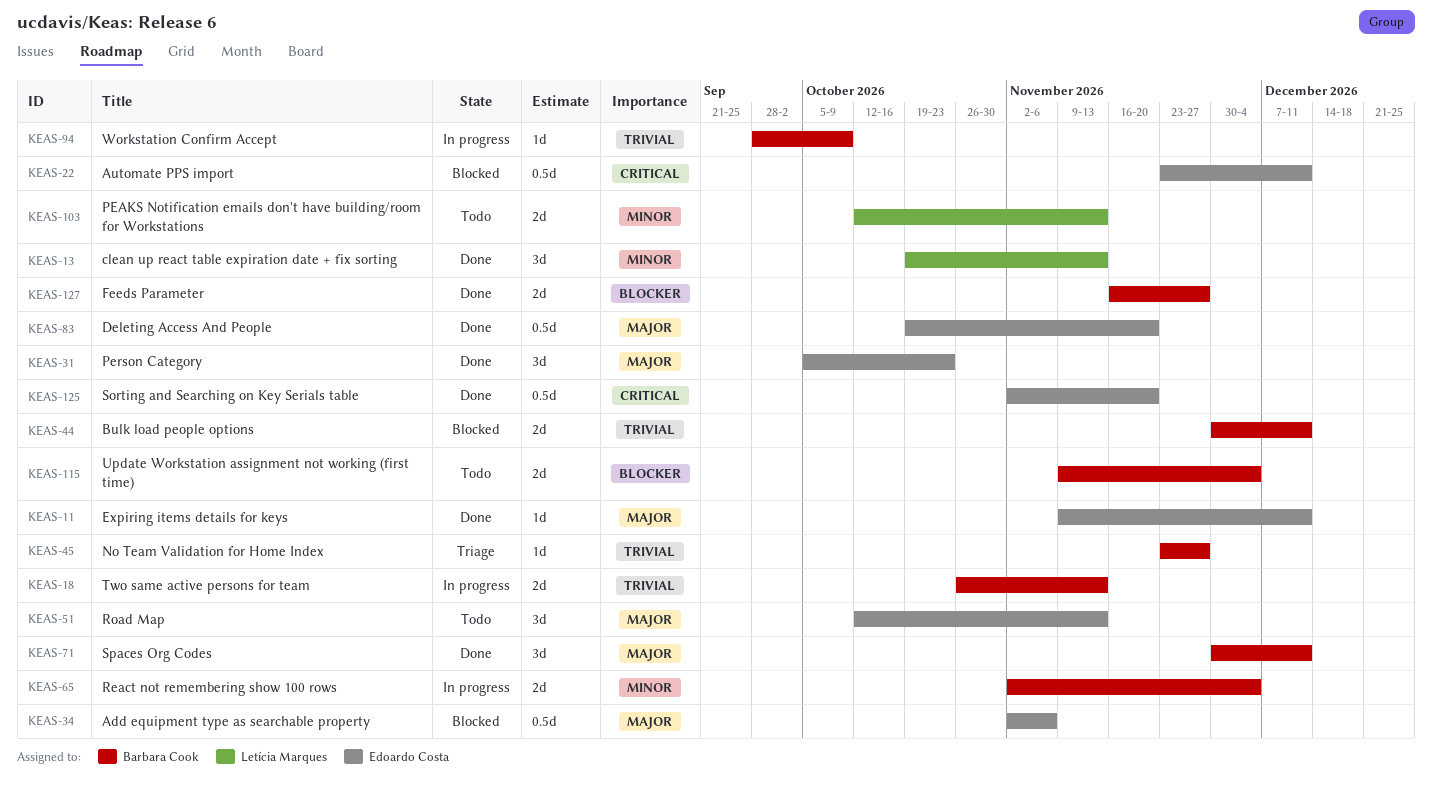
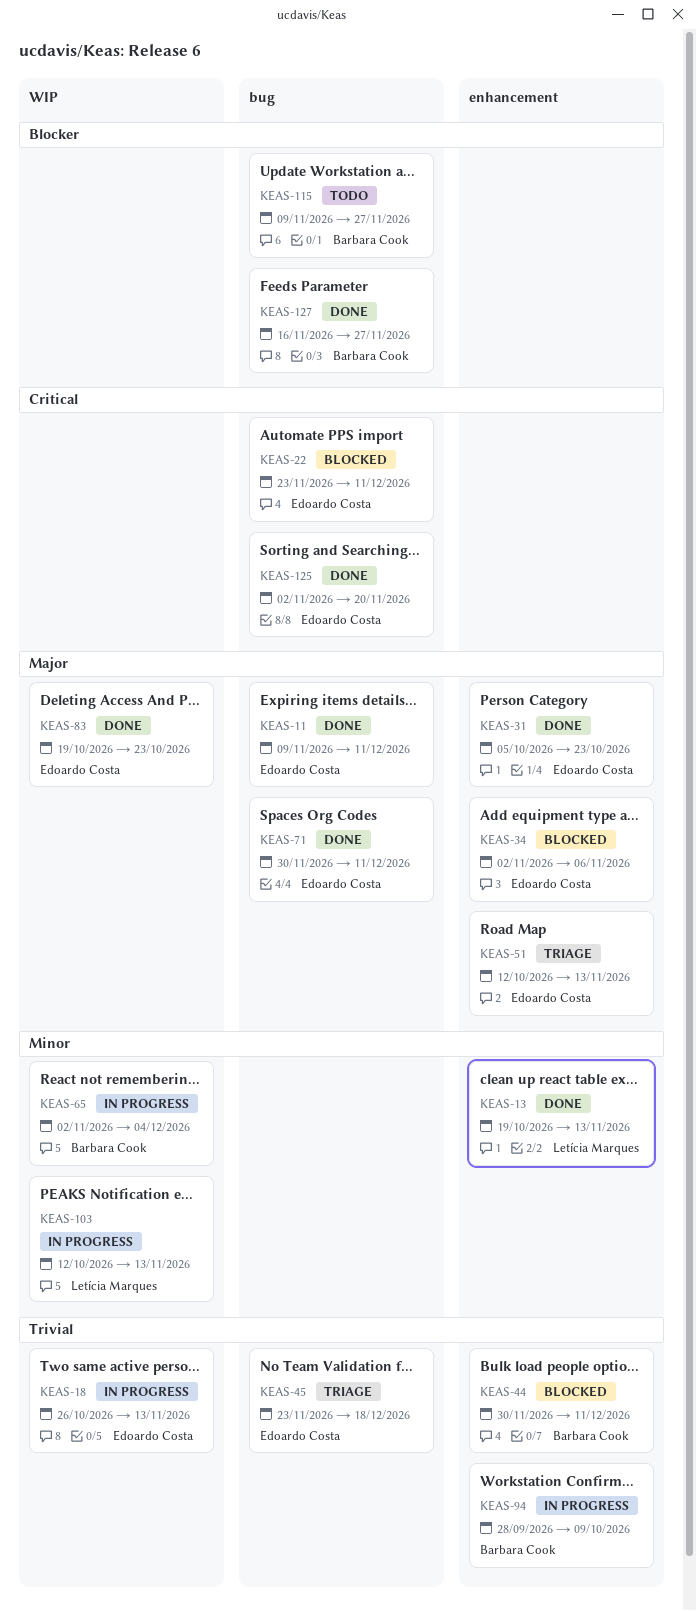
KEAS-18, owner: Barbara Cook -> Edoardo Costa
KEAS-45, owner: Barbara Cook -> Edoardo Costa
KEAS-45, due: Nov 27 -> Dec 18
KEAS-51, status: Todo -> Triage
KEAS-71, owner: Barbara Cook -> Edoardo Costa
KEAS-83, due: Nov 20 -> Oct 23
KEAS-103, status: Todo -> In progress
KEAS-115, due: Dec 4 -> Nov 27

